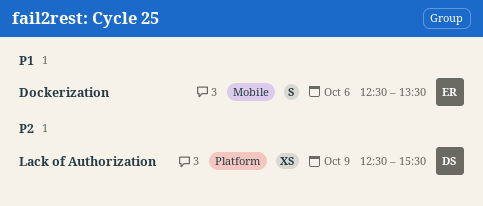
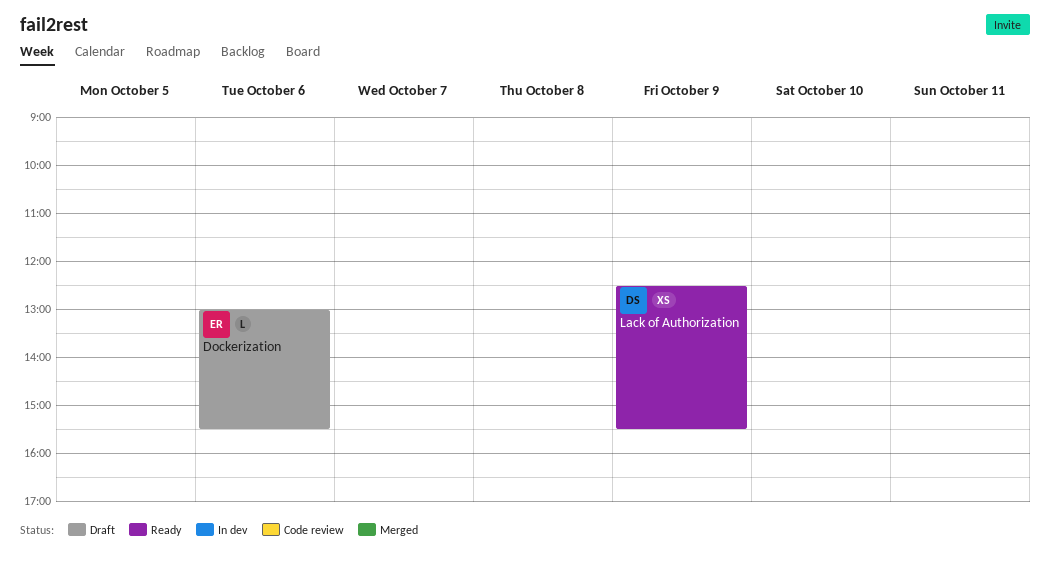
Dockerization, estimate: S -> L
Dockerization, begins: 12:30 -> 13:00
Dockerization, ends: 13:30 -> 15:30

